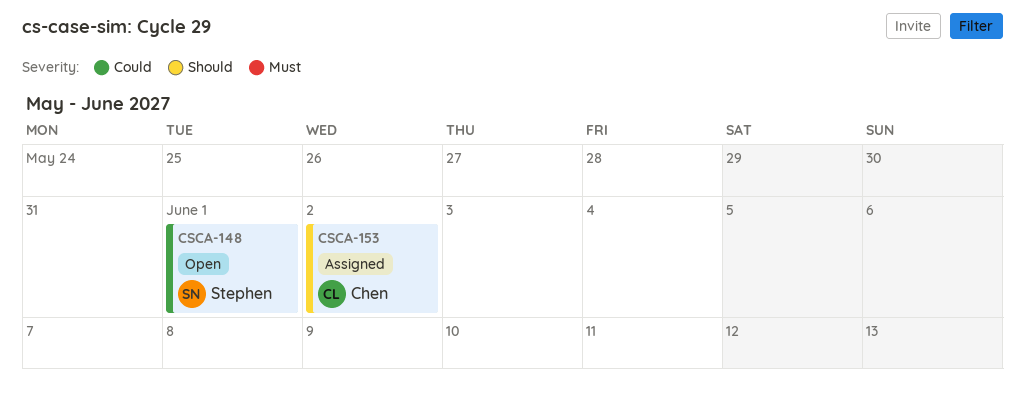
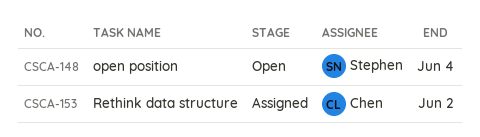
CSCA-148, due: Jun 1 -> Jun 4

